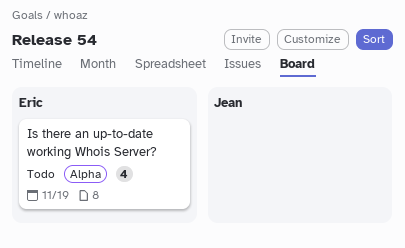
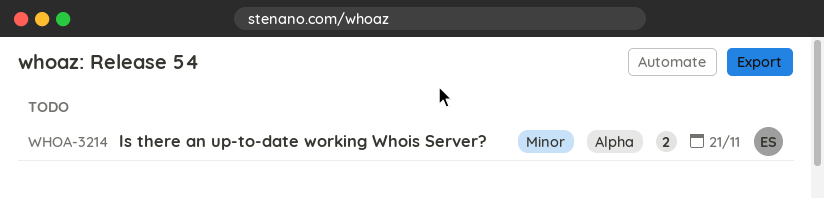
Is there an up-to-date working Whois Server?, estimate: 4 -> 2
Is there an up-to-date working Whois Server?, due: Nov 19 -> Nov 21

